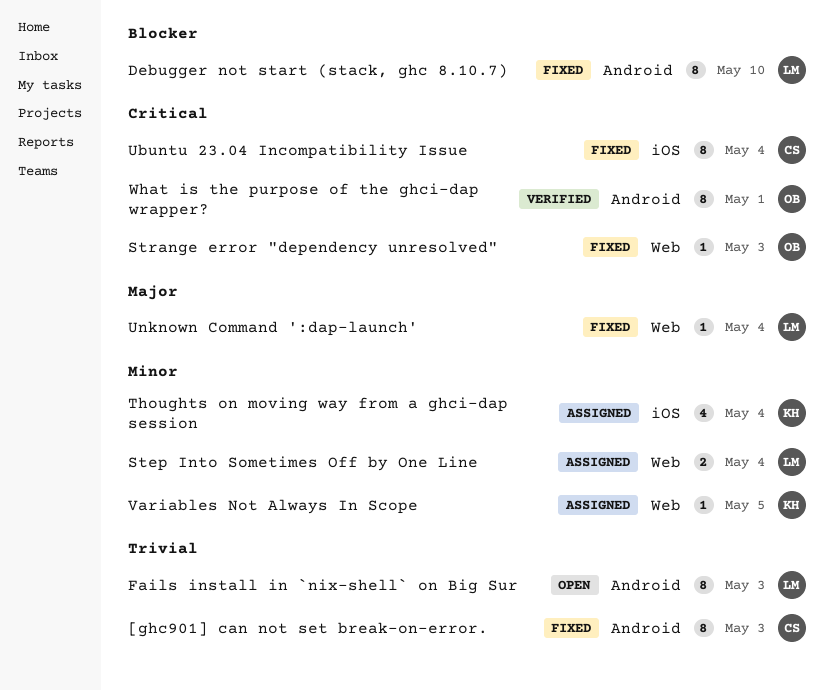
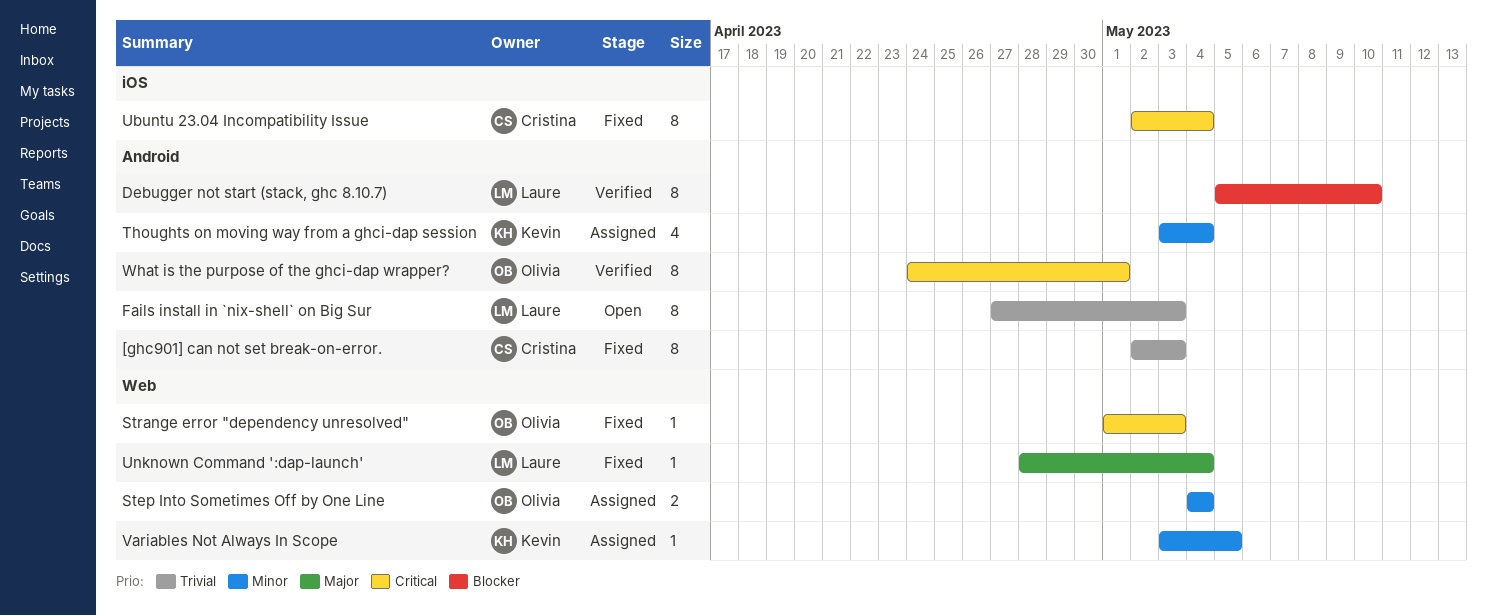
Debugger not start (stack, ghc 8.10.7), status: Fixed -> Verified
Step Into Sometimes Off by One Line, owner: Laure -> Olivia
Thoughts on moving way from a ghci-dap session, label: iOS -> Android

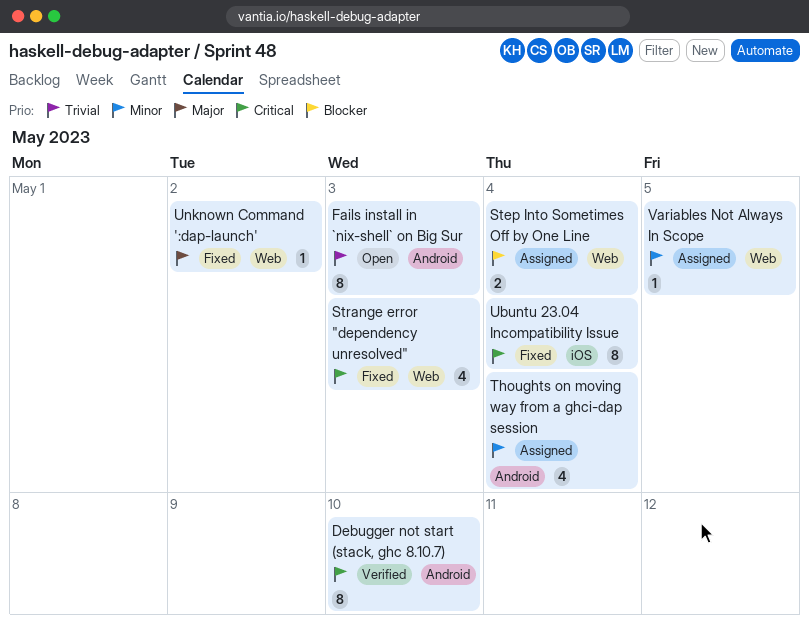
[ghc901] can not set break-on-error.: present -> none
Debugger not start (stack, ghc 8.10.7), priority: Blocker -> Critical
Step Into Sometimes Off by One Line, priority: Minor -> Blocker
Strange error "dependency unresolved", estimate: 1 -> 4
Unknown Command ':dap-launch', due: May 4 -> May 2
What is the purpose of the ghci-dap wrapper?: present -> none

